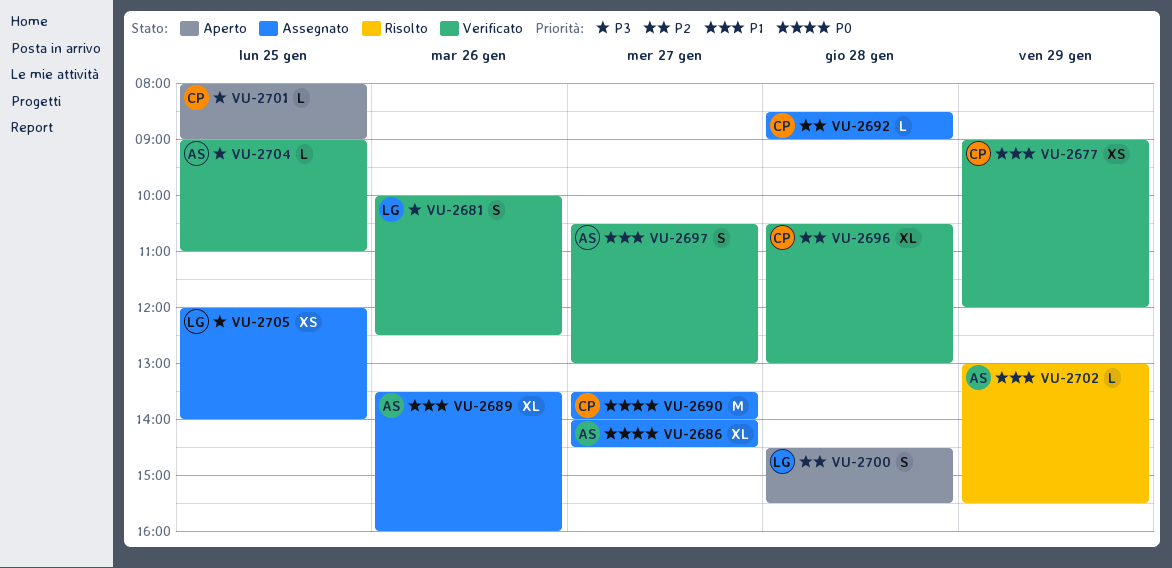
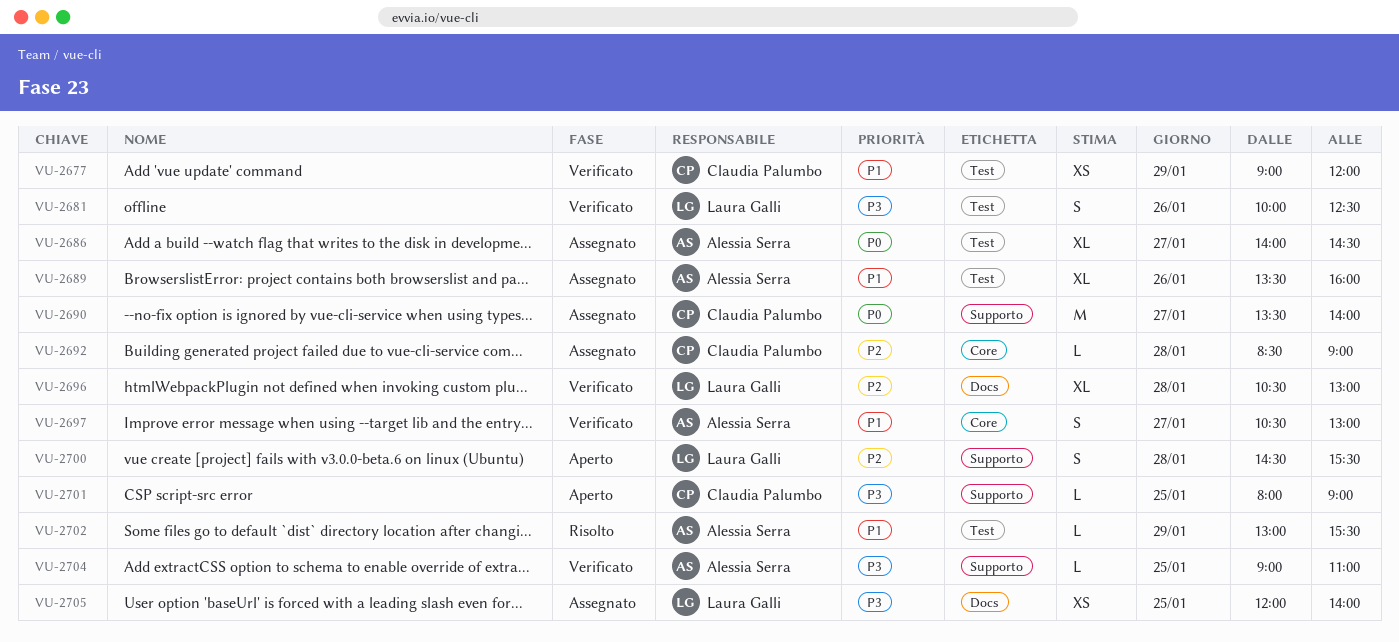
VU-2696, owner: Claudia Palumbo -> Laura Galli

